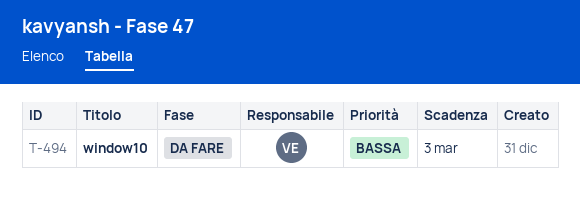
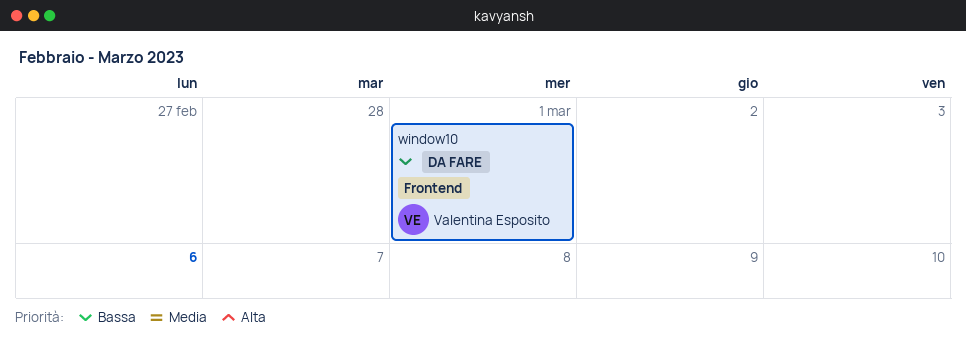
window10, due: Mar 3 -> Mar 1

